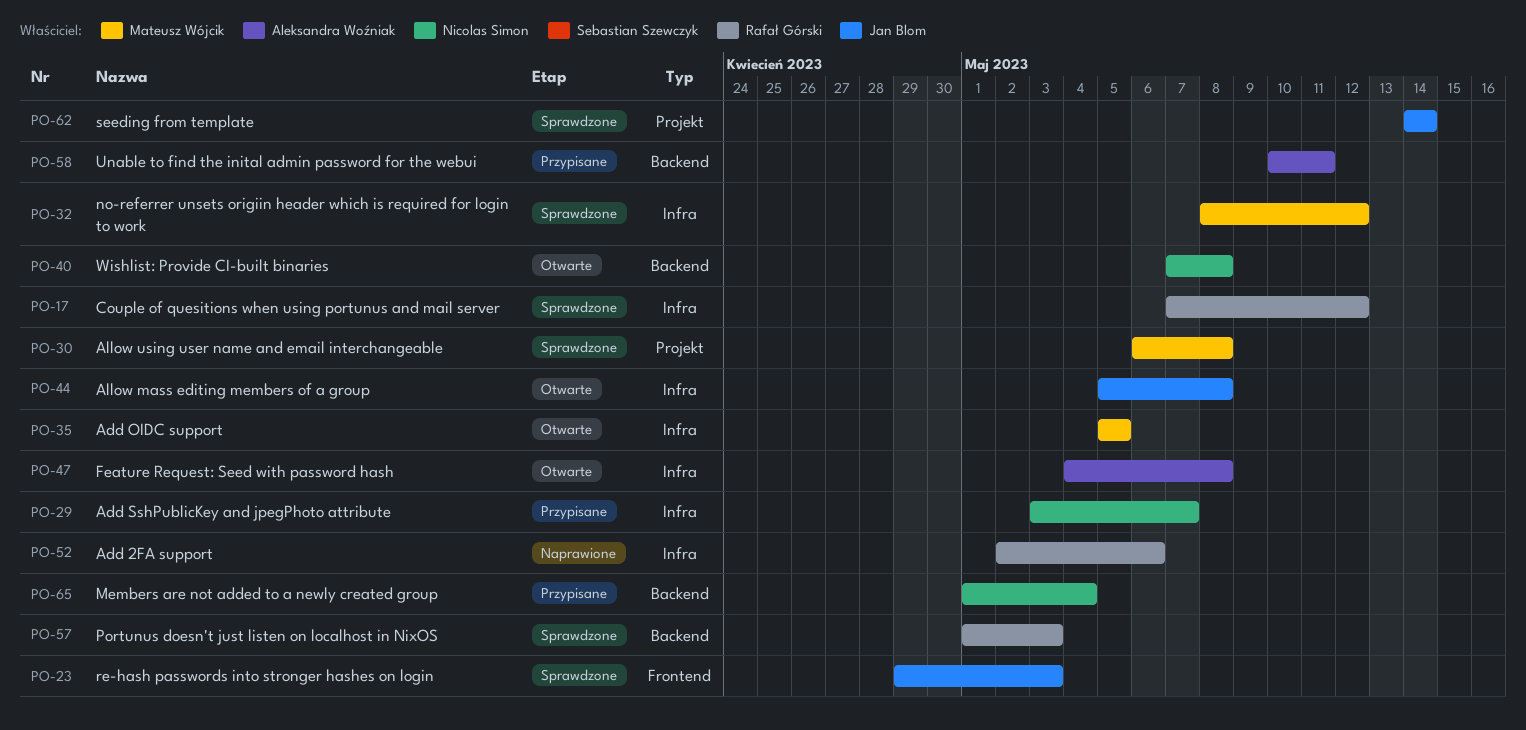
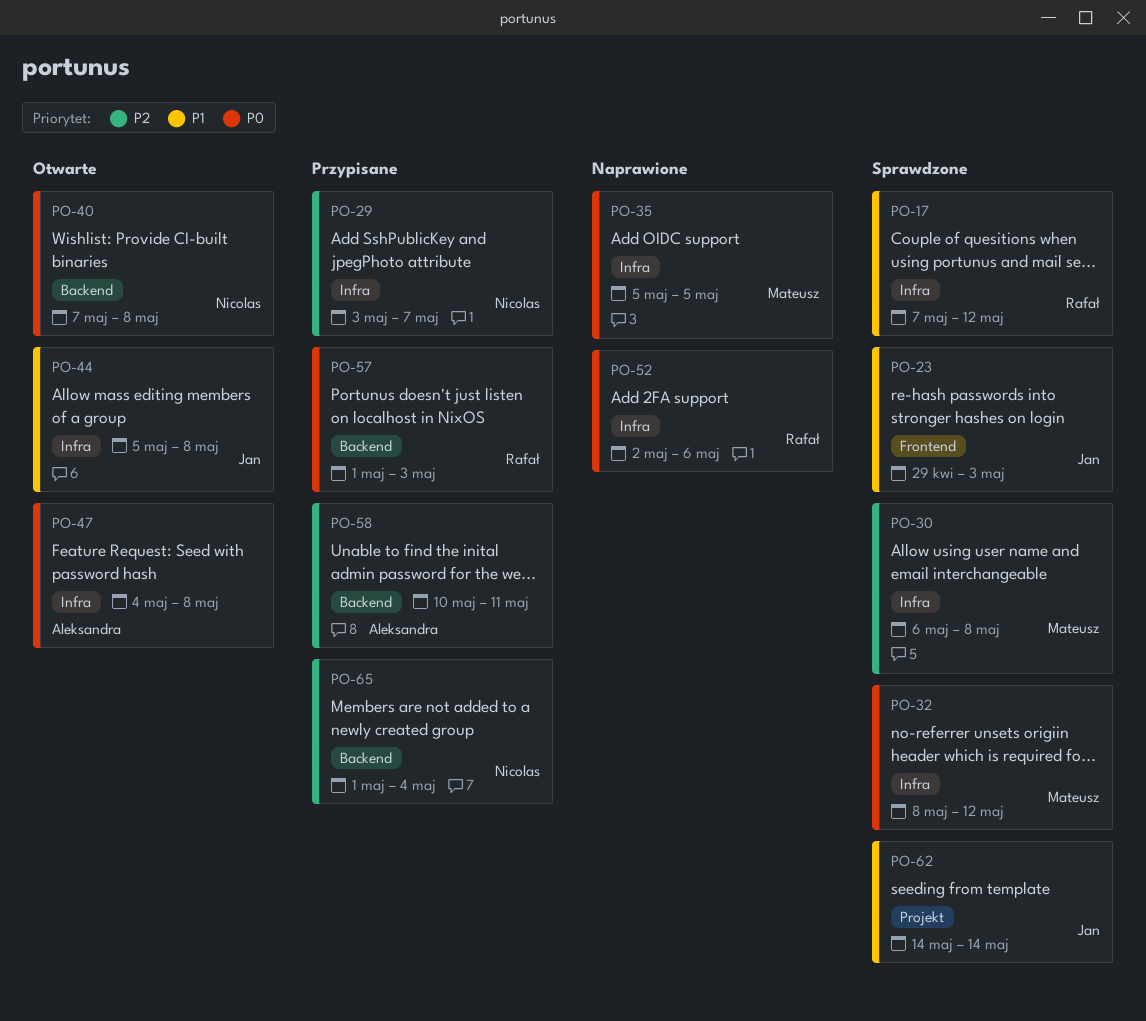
PO-30, label: Projekt -> Infra
PO-35, status: Otwarte -> Naprawione
PO-57, status: Sprawdzone -> Przypisane

